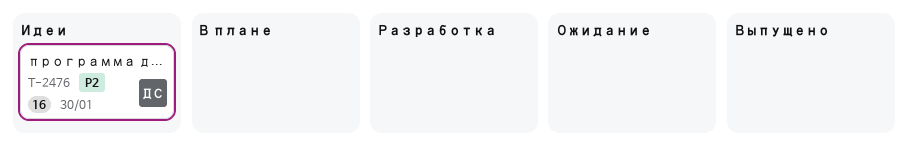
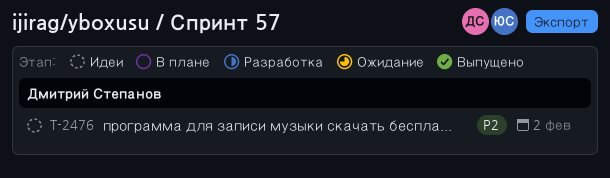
T-2476, due: Jan 30 -> Feb 2

